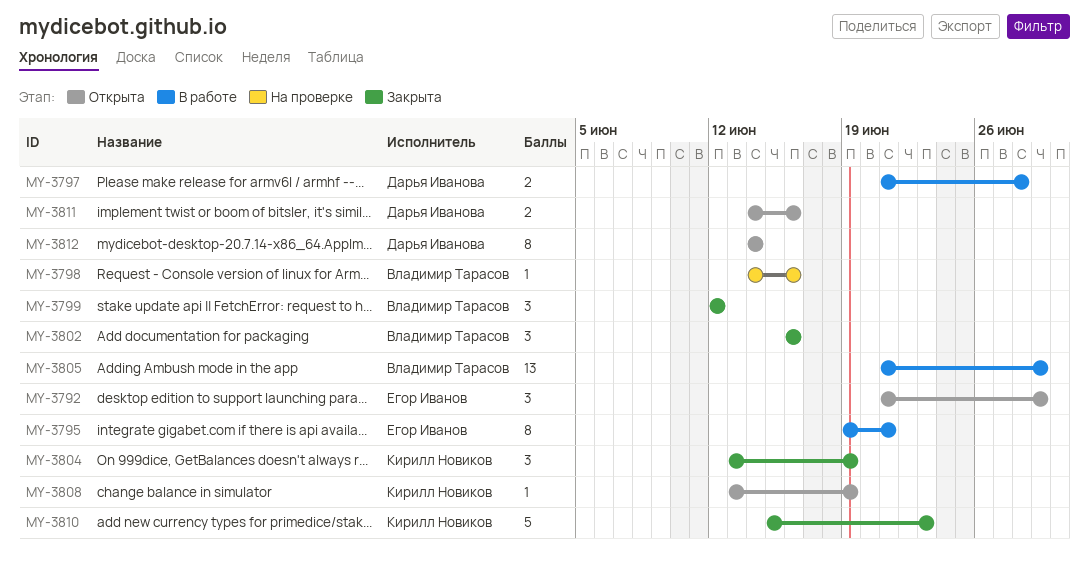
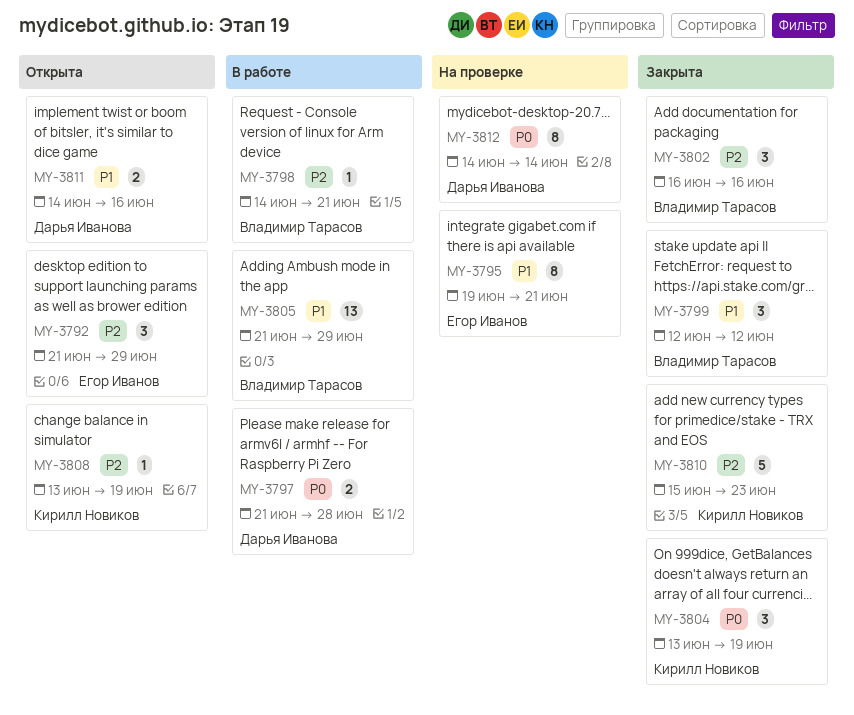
MY-3795, status: В работе -> На проверке
MY-3798, status: На проверке -> В работе
MY-3798, due: Jun 16 -> Jun 21
MY-3812, status: Открыта -> На проверке

